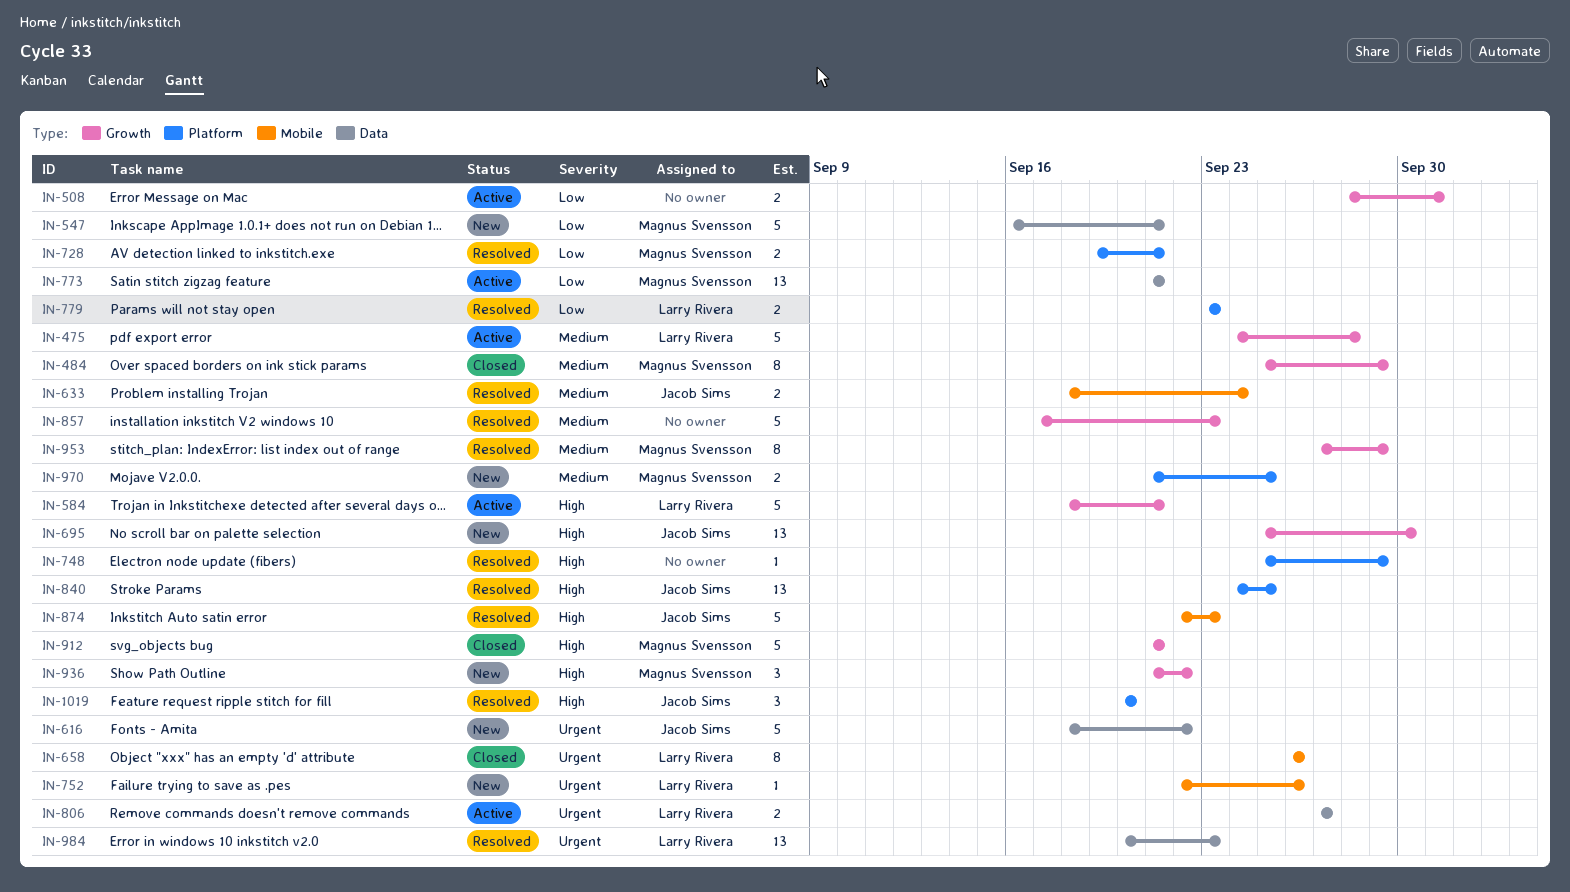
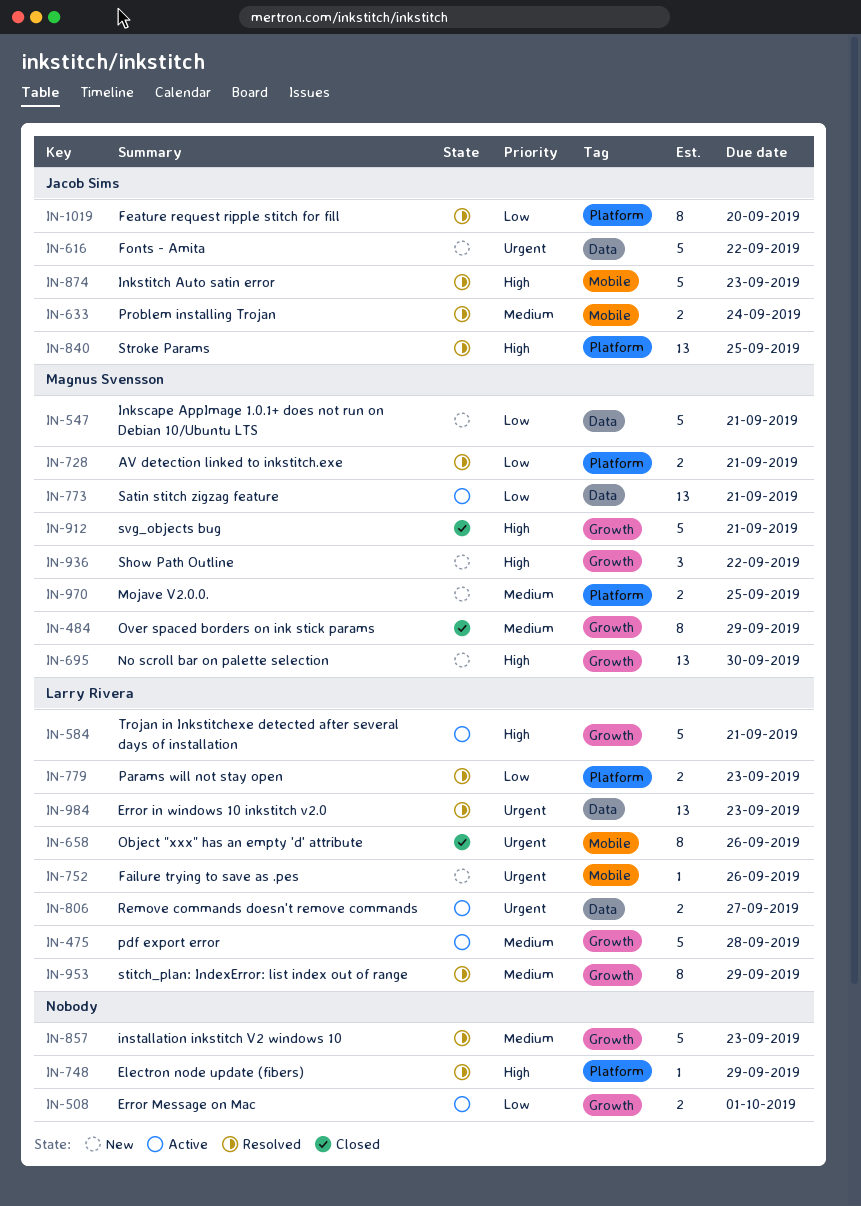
IN-695, owner: Jacob Sims -> Magnus Svensson
IN-953, owner: Magnus Svensson -> Larry Rivera
IN-1019, priority: High -> Low
IN-1019, estimate: 3 -> 8

